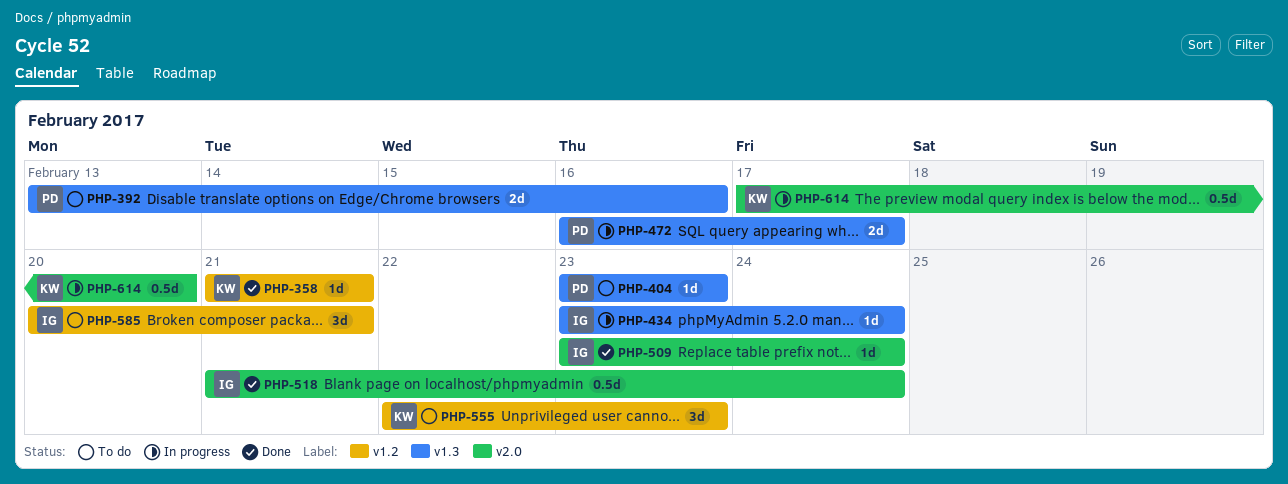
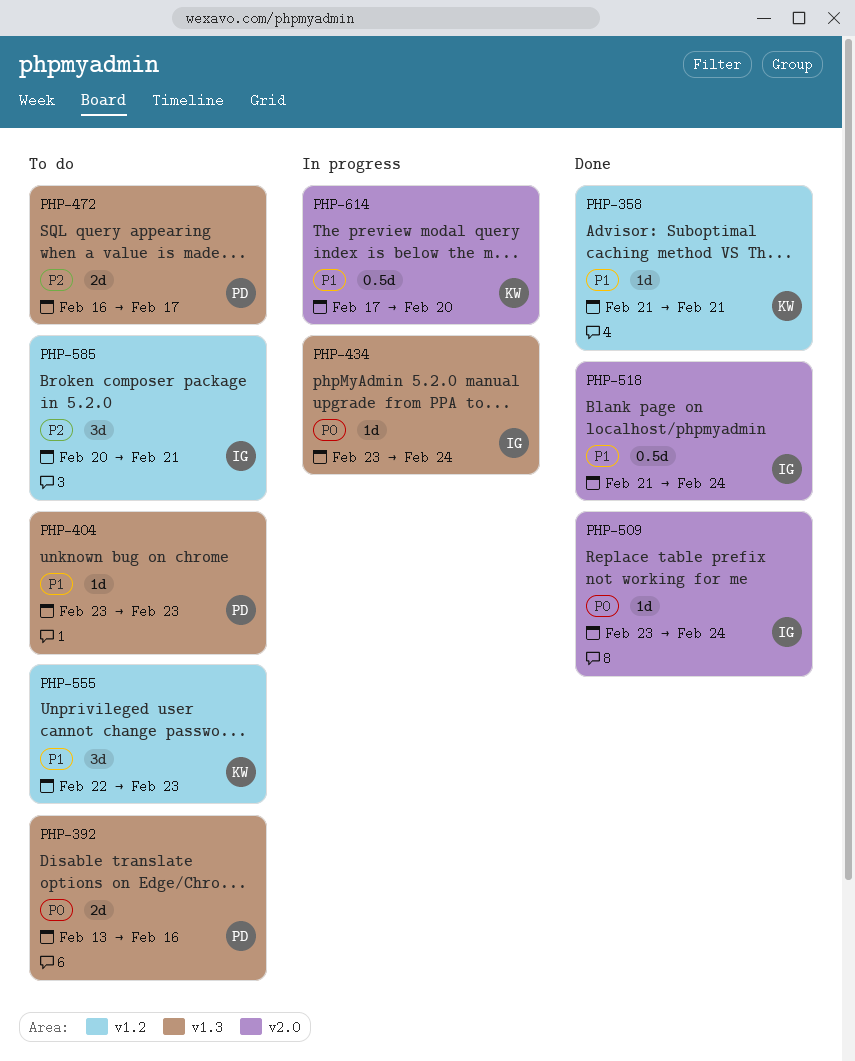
PHP-472, status: In progress -> To do

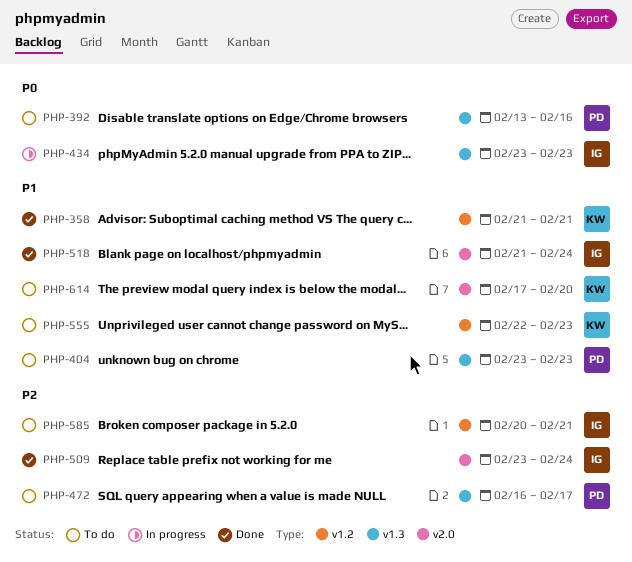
PHP-434, due: Feb 24 -> Feb 23
PHP-509, priority: P0 -> P2
PHP-614, status: In progress -> To do

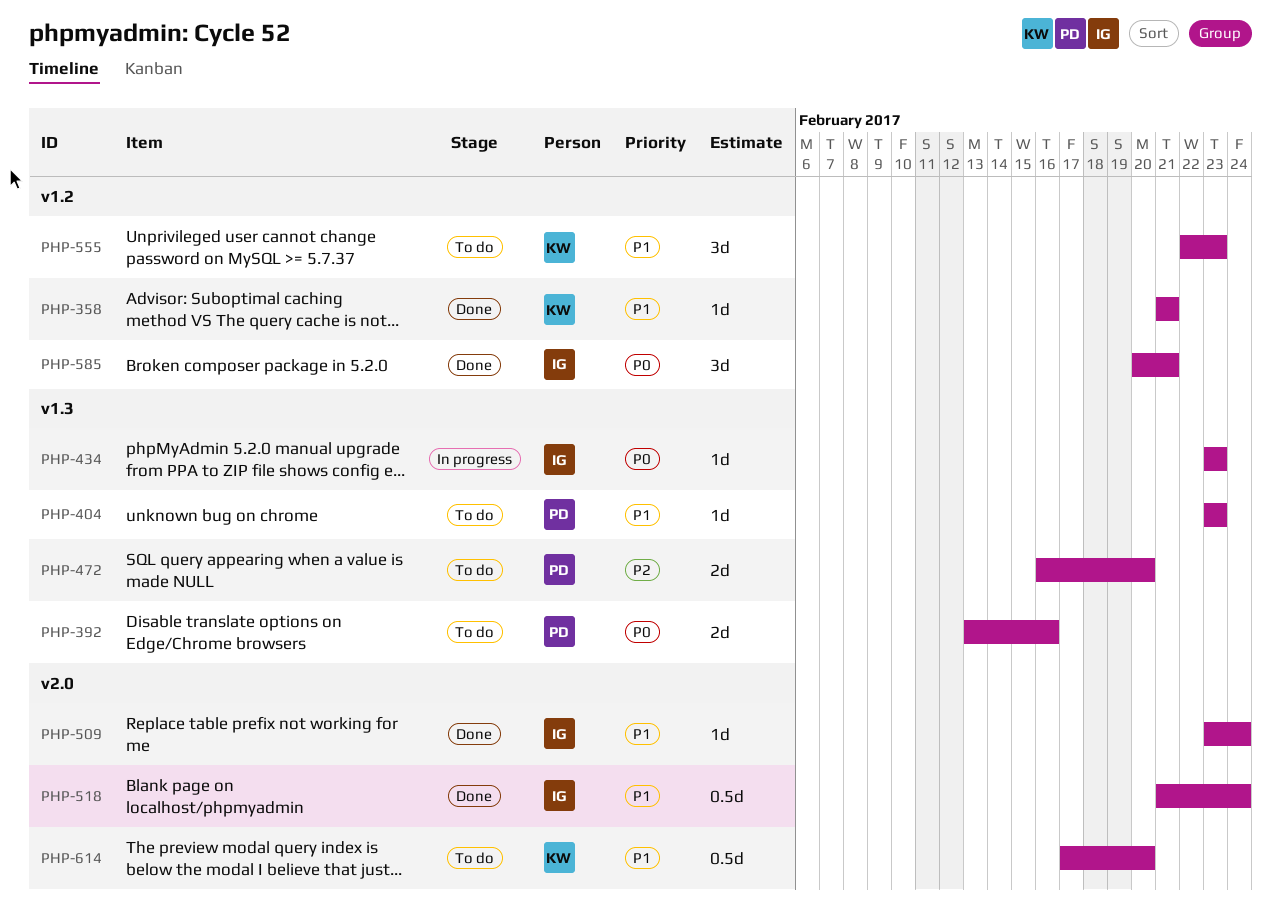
PHP-472, due: Feb 17 -> Feb 20
PHP-509, priority: P2 -> P1
PHP-585, status: To do -> Done
PHP-585, priority: P2 -> P0

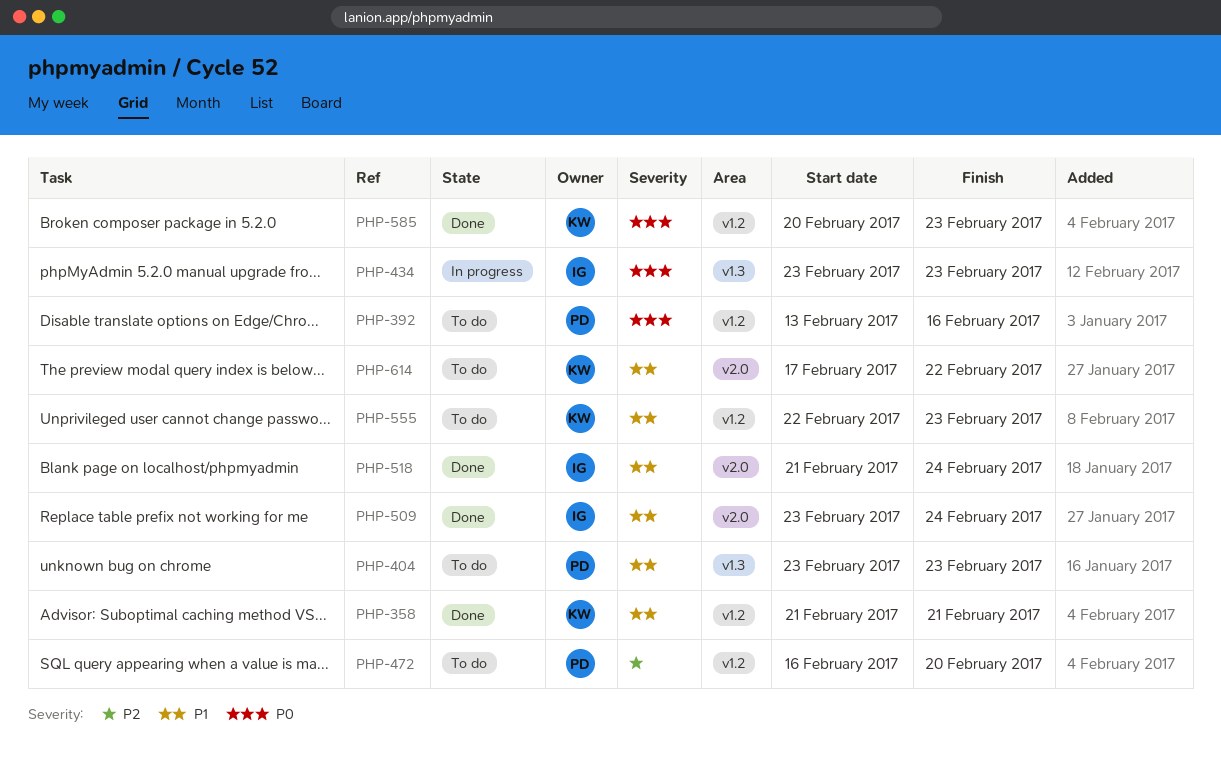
PHP-392, label: v1.3 -> v1.2
PHP-472, label: v1.3 -> v1.2
PHP-585, owner: IG -> KW
PHP-585, due: Feb 21 -> Feb 23
PHP-614, due: Feb 20 -> Feb 22

